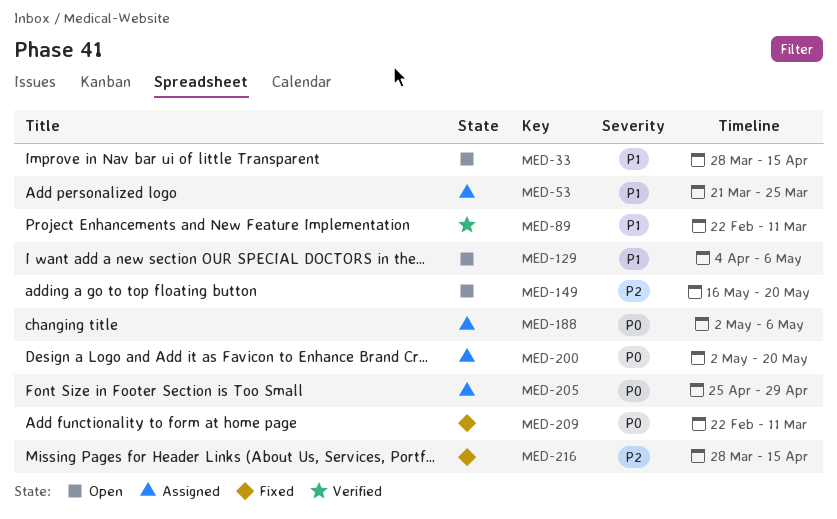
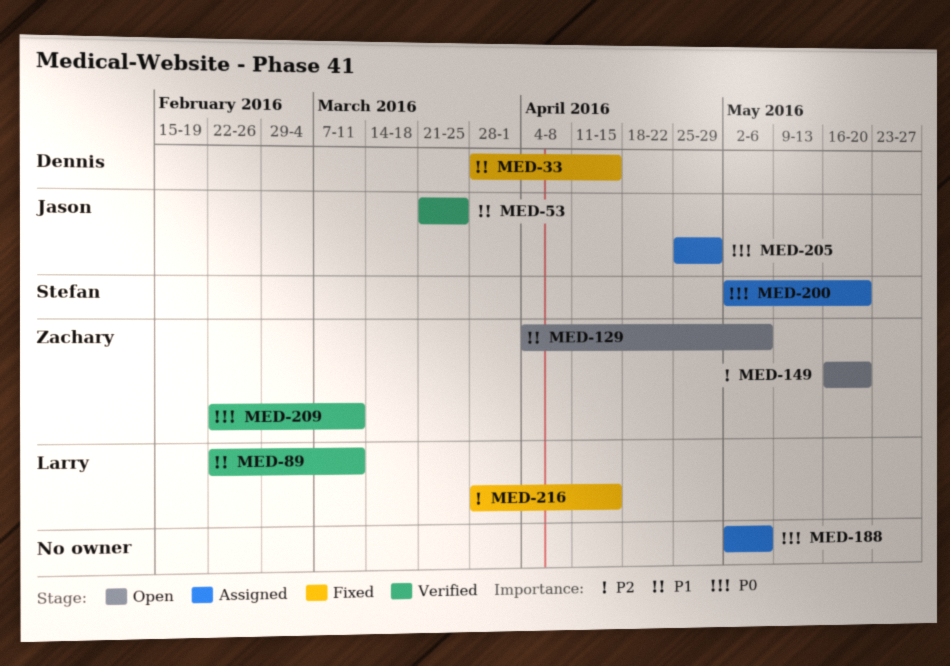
MED-33, status: Open -> Fixed
MED-53, status: Assigned -> Verified
MED-209, status: Fixed -> Verified

